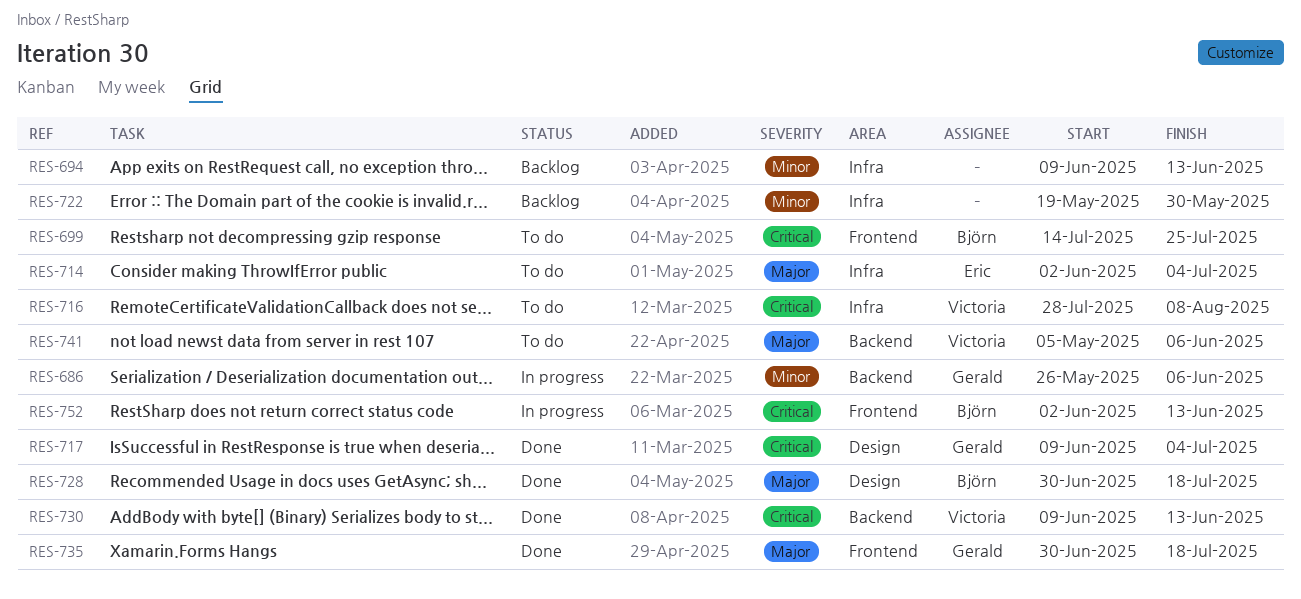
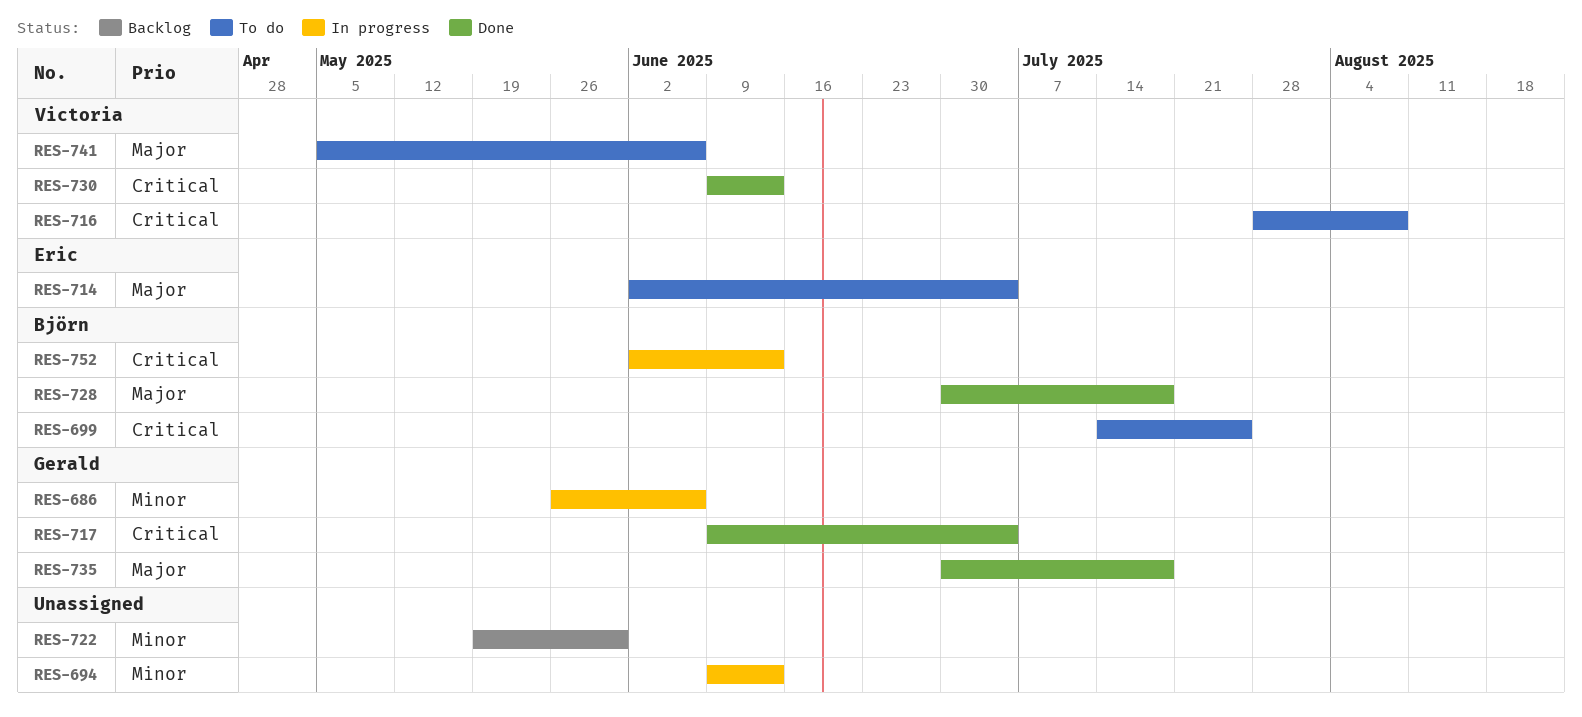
RES-694, status: Backlog -> In progress

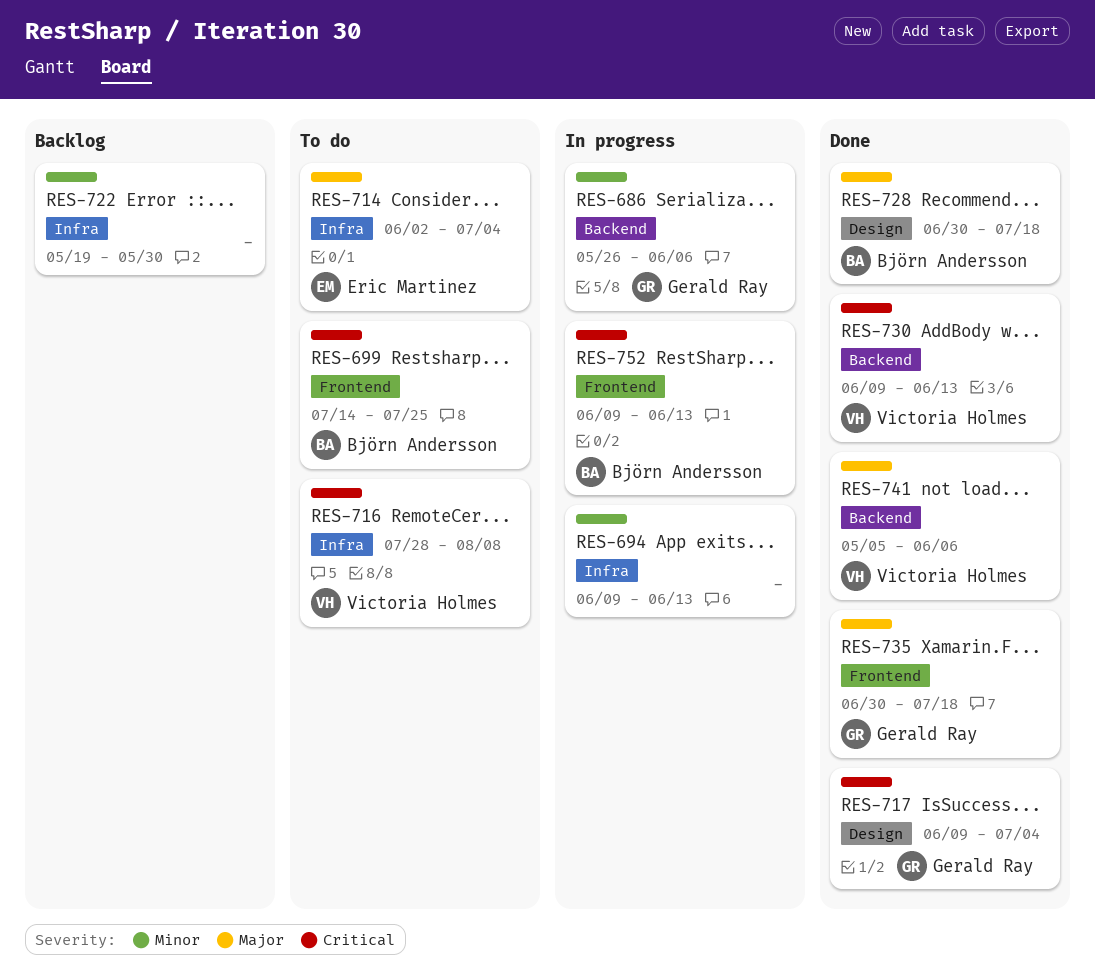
RES-741, status: To do -> Done
RES-752, start: Jun 2 -> Jun 9

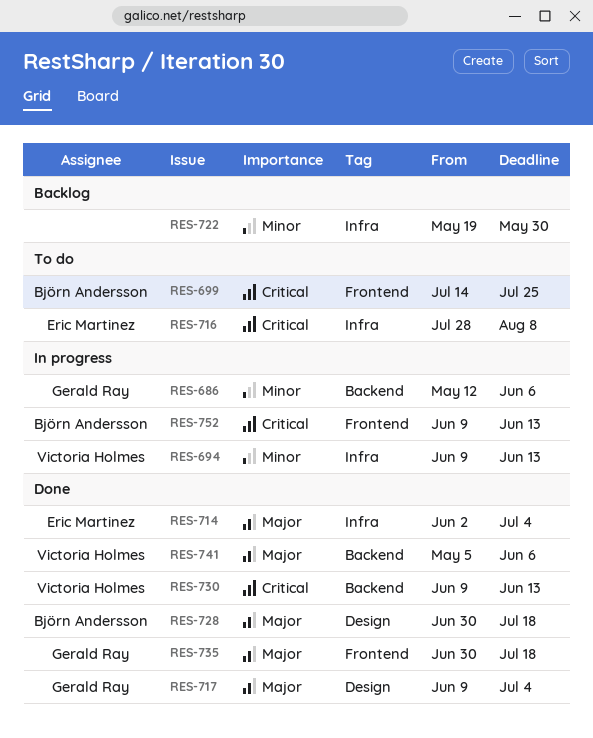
RES-686, start: May 26 -> May 12
RES-694, owner: none -> Victoria Holmes
RES-714, status: To do -> Done
RES-716, owner: Victoria Holmes -> Eric Martinez
RES-717, priority: Critical -> Major

